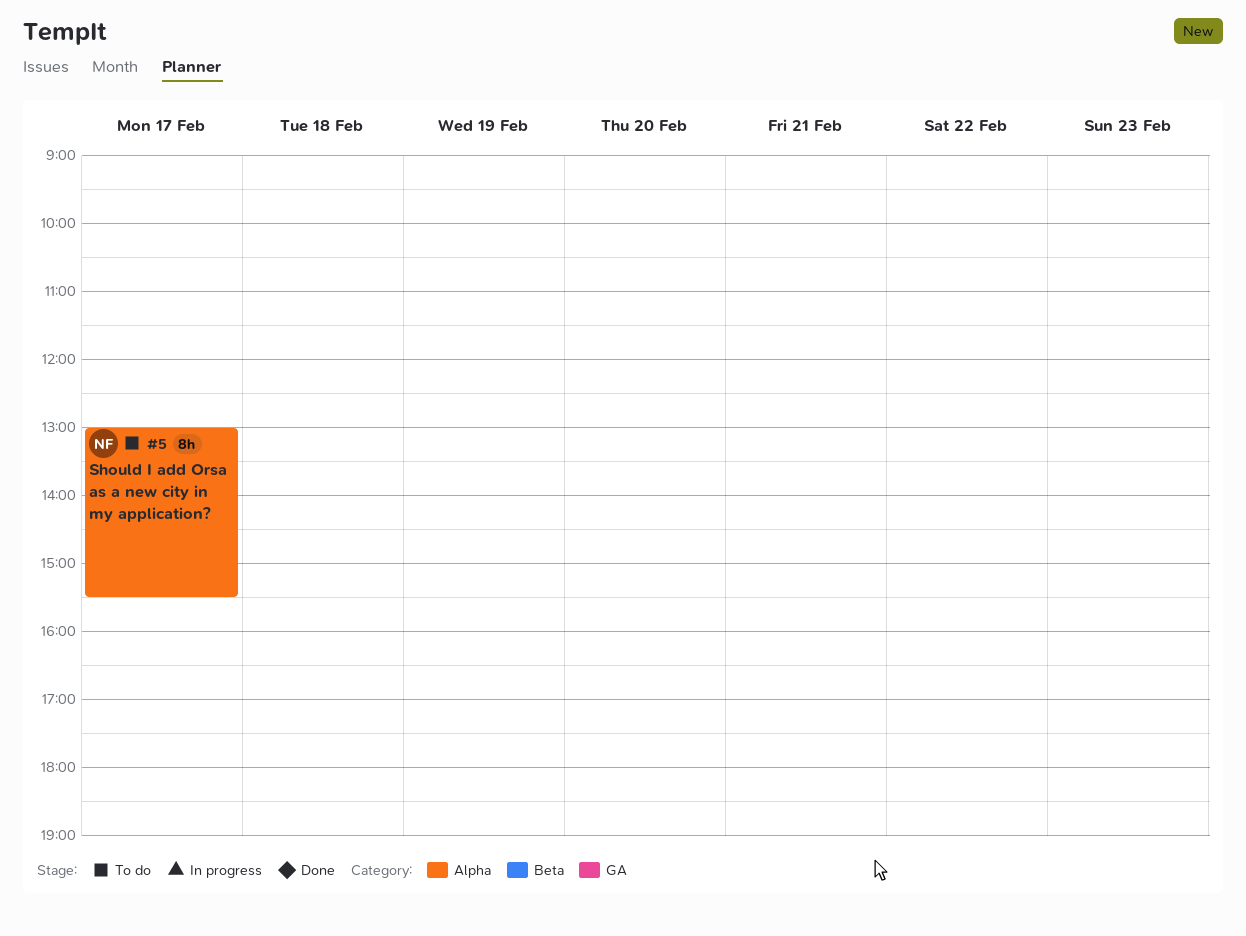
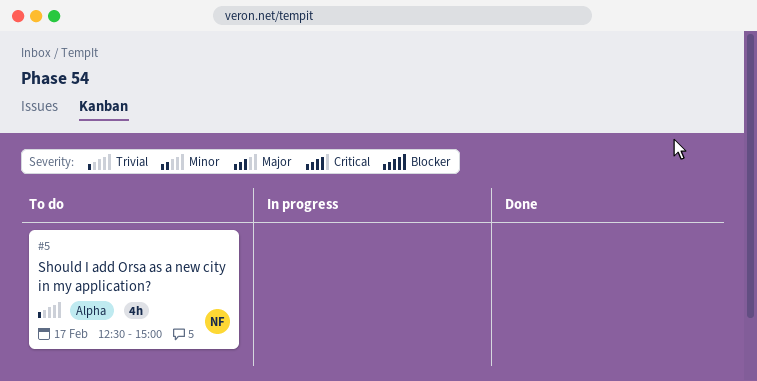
#5, estimate: 8h -> 4h
#5, begins: 13:00 -> 12:30
#5, ends: 15:30 -> 15:00

